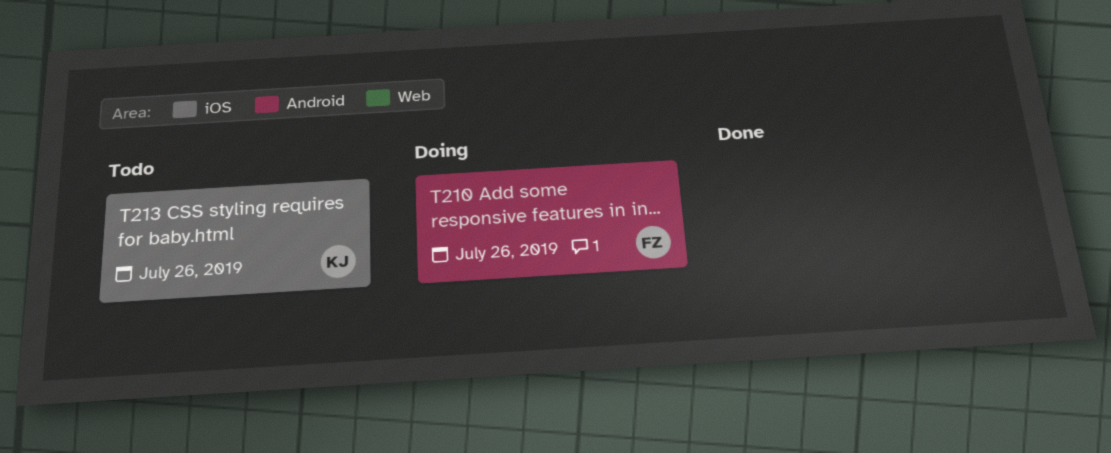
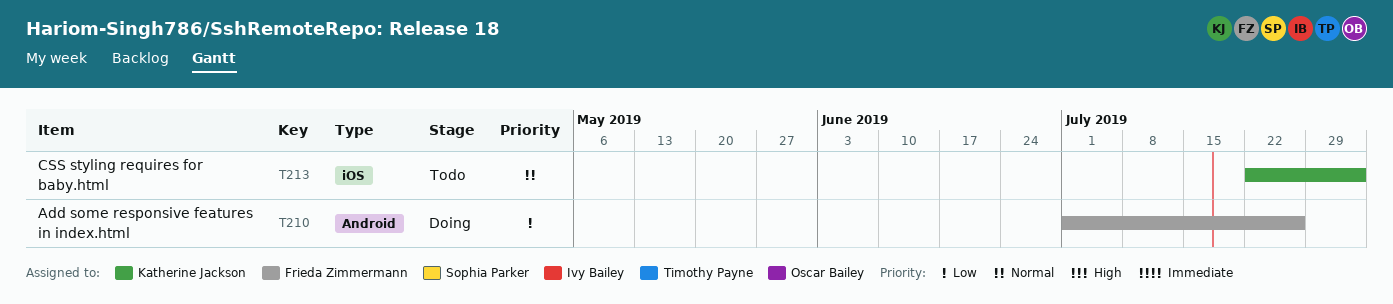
T213, due: Jul 26 -> Aug 2

